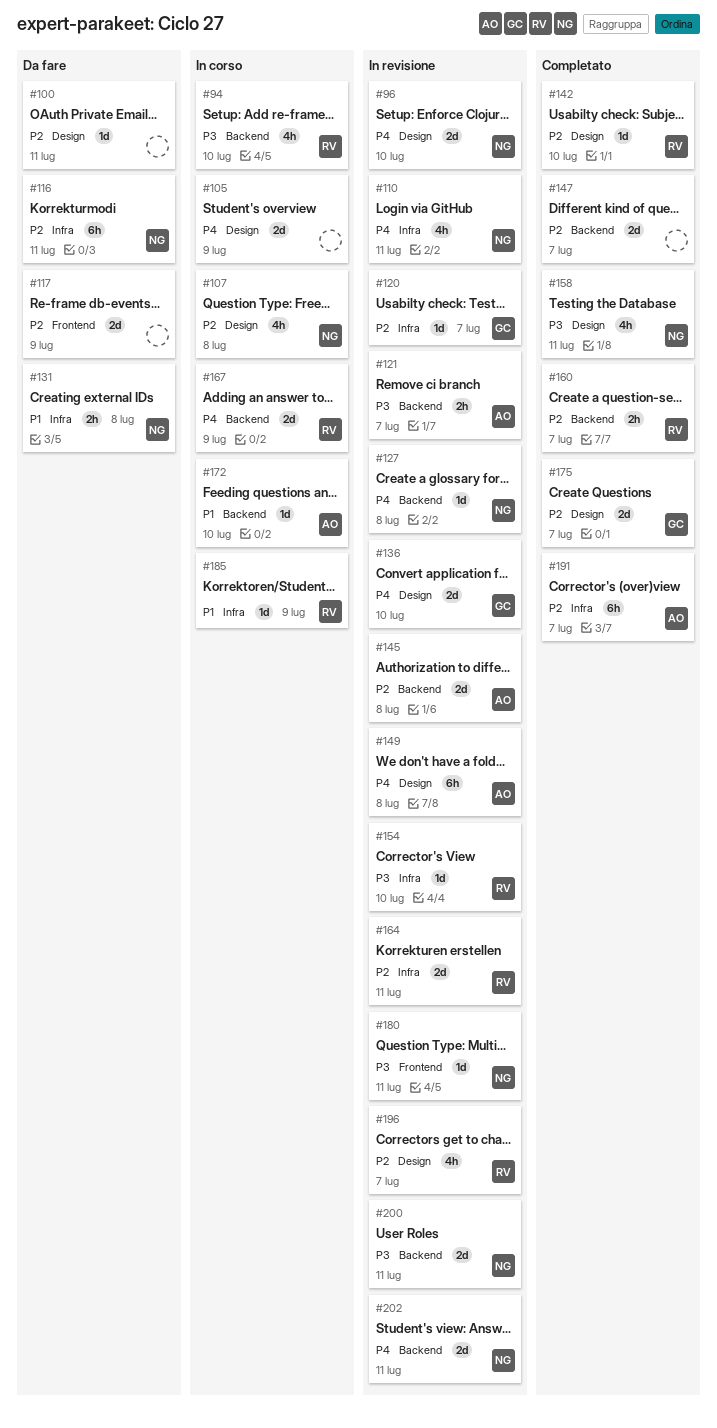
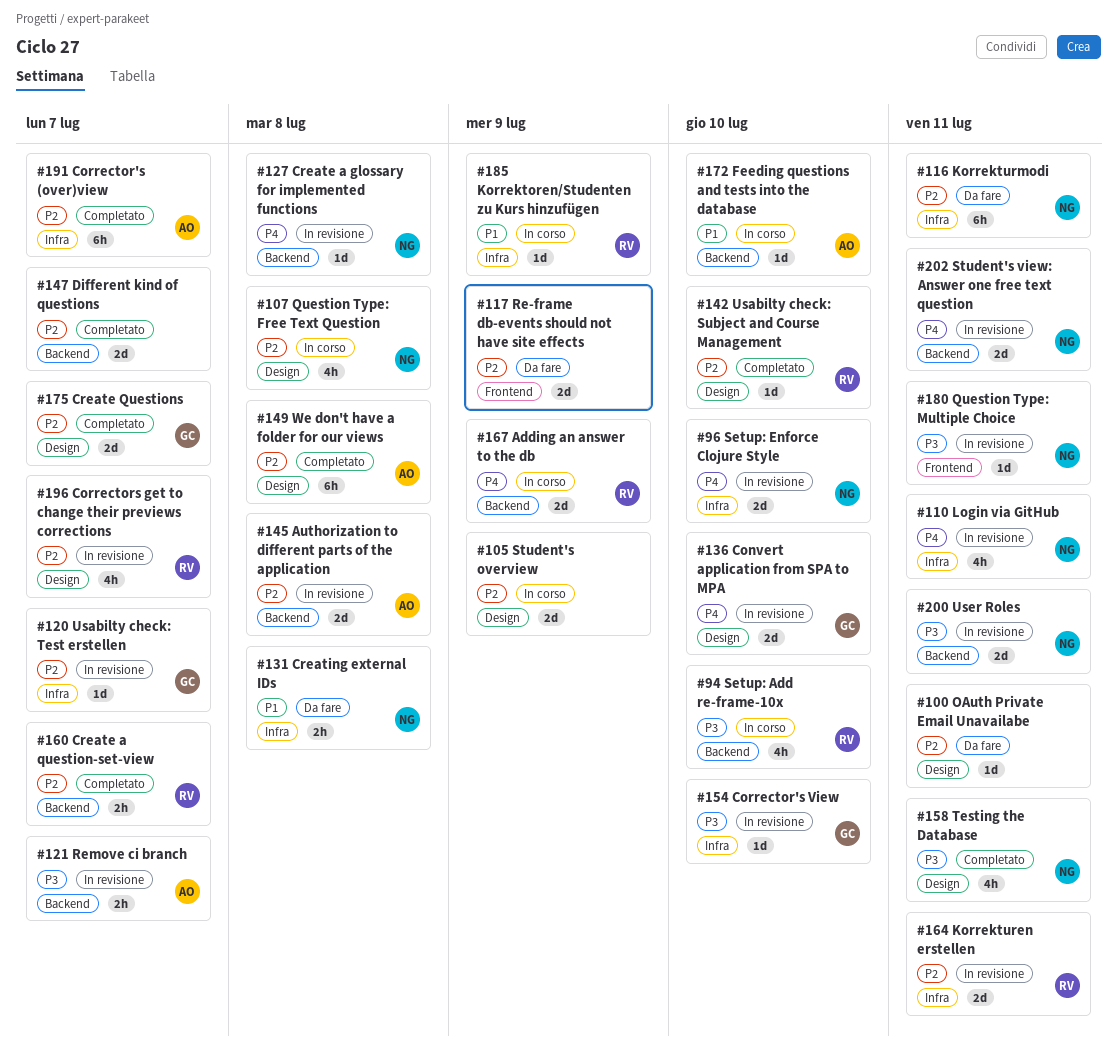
#96, label: Design -> Infra
#105, priority: P4 -> P2
#149, status: In revisione -> Completato
#149, priority: P4 -> P2
#154, owner: RV -> GC

